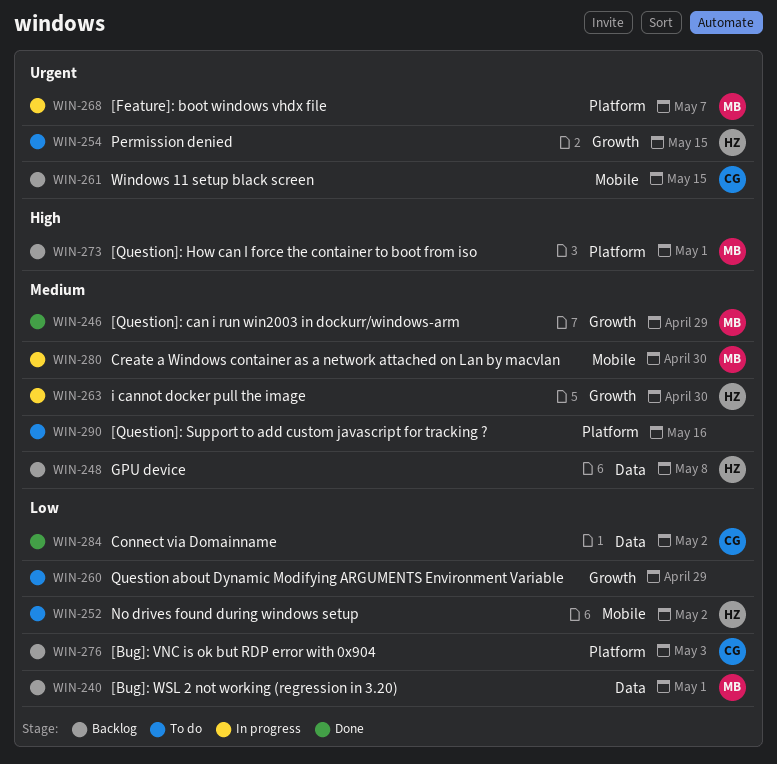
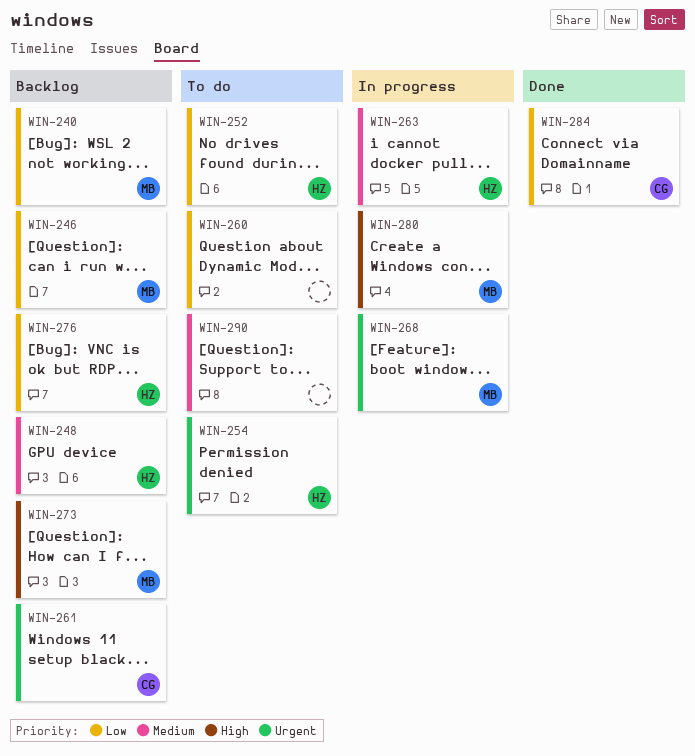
WIN-246, status: Done -> Backlog
WIN-246, priority: Medium -> Low
WIN-276, owner: CG -> HZ
WIN-280, priority: Medium -> High

